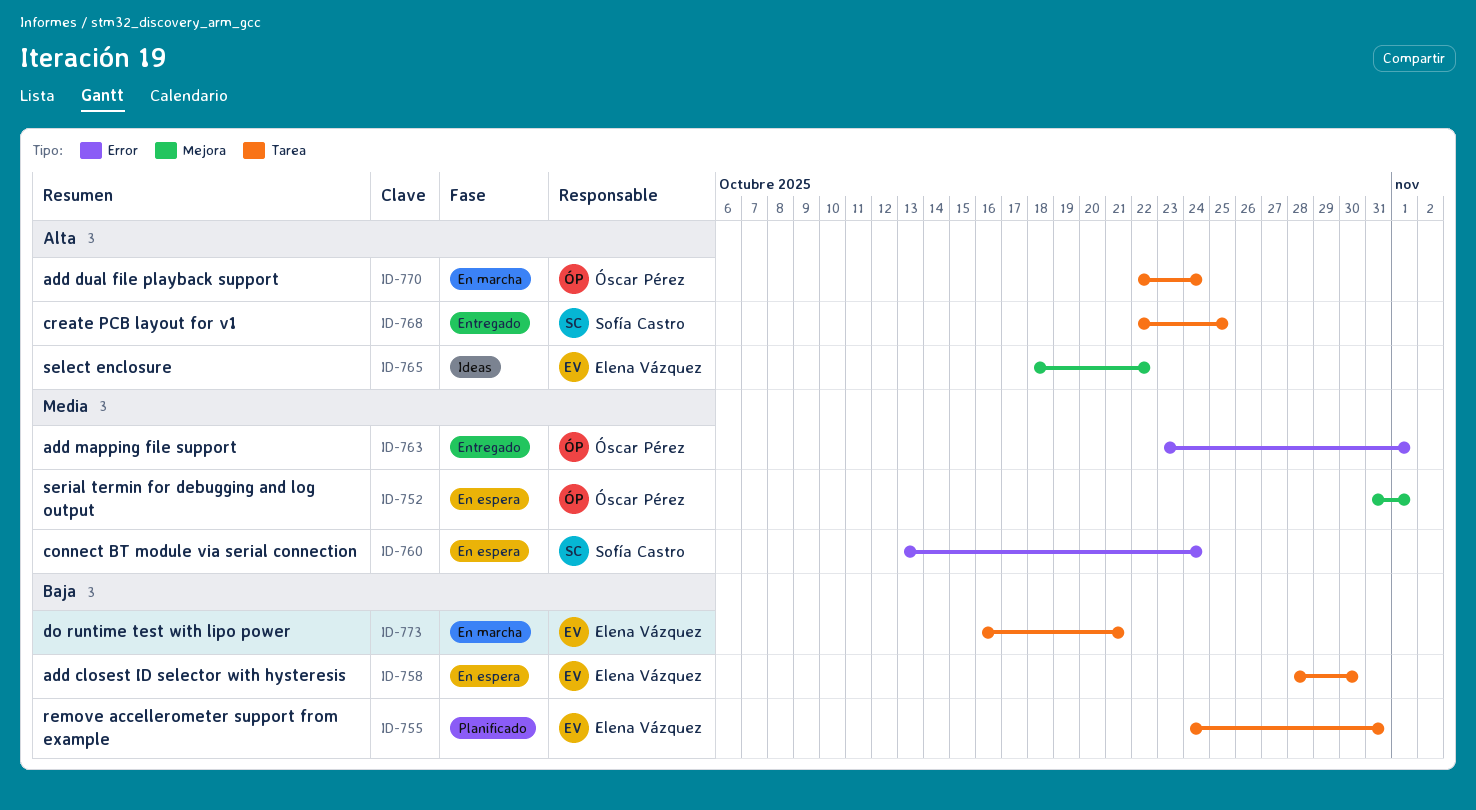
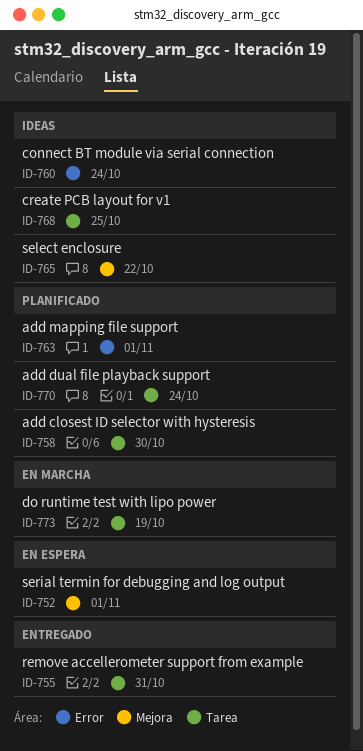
ID-755, status: Planificado -> Entregado
ID-758, status: En espera -> Planificado
ID-760, status: En espera -> Ideas
ID-763, status: Entregado -> Planificado
ID-768, status: Entregado -> Ideas
ID-770, status: En marcha -> Planificado
ID-773, due: Oct 21 -> Oct 19

